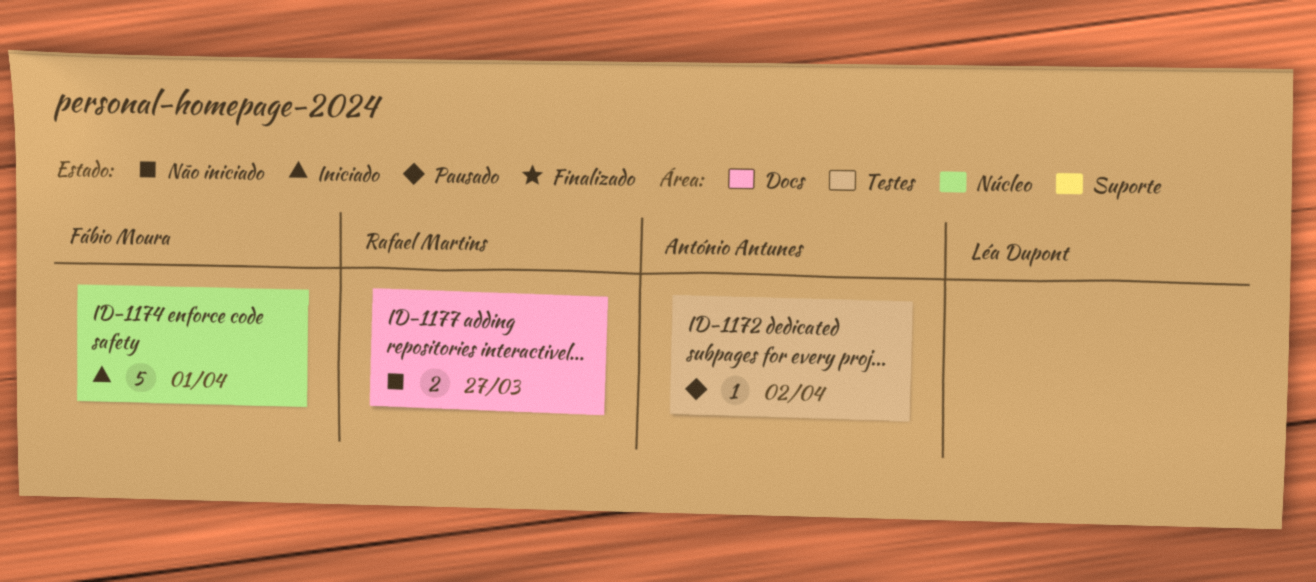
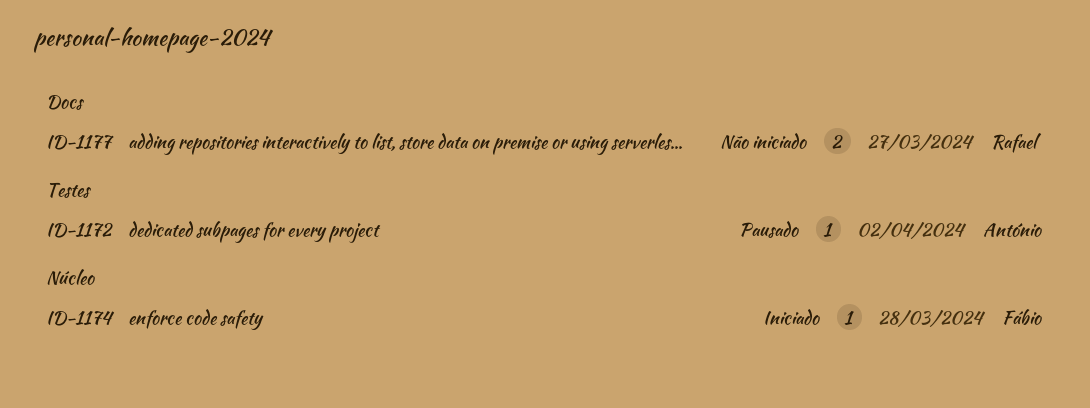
ID-1174, estimate: 5 -> 1
ID-1174, due: Apr 1 -> Mar 28

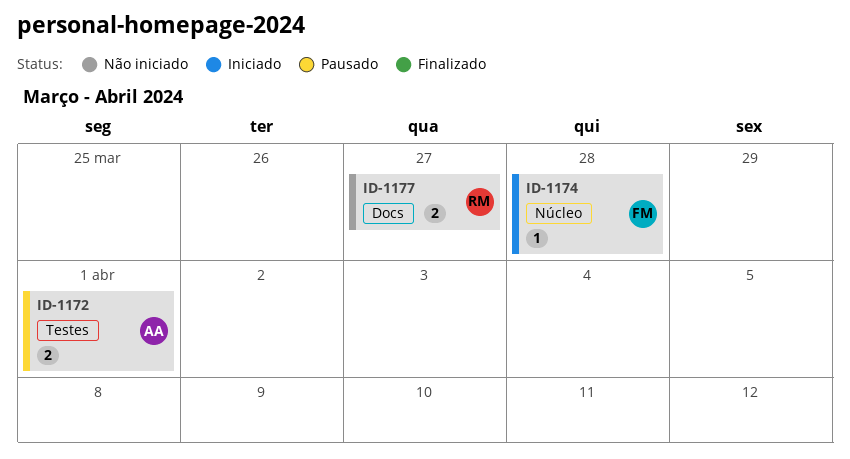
ID-1172, estimate: 1 -> 2
ID-1172, due: Apr 2 -> Apr 1

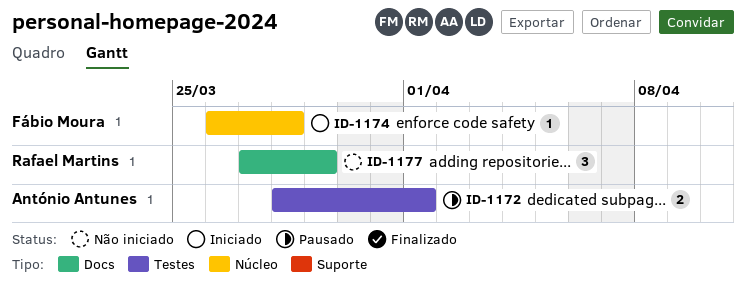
ID-1177, estimate: 2 -> 3
ID-1177, due: Mar 27 -> Mar 29

